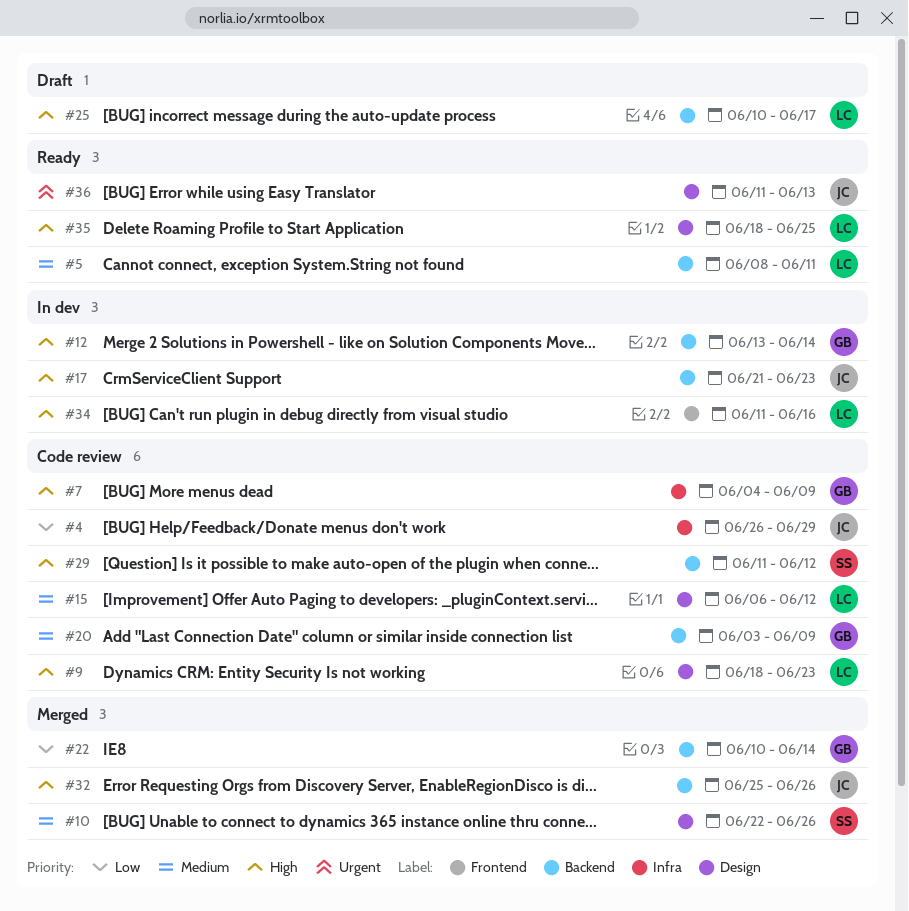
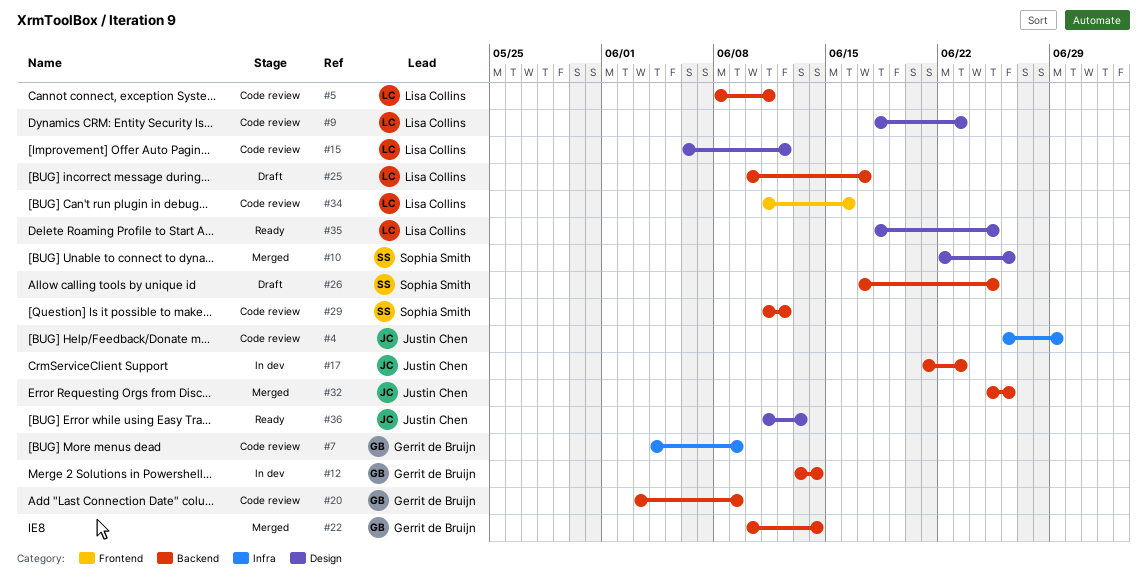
#5, status: Ready -> Code review
#26: none -> present
#34, status: In dev -> Code review

